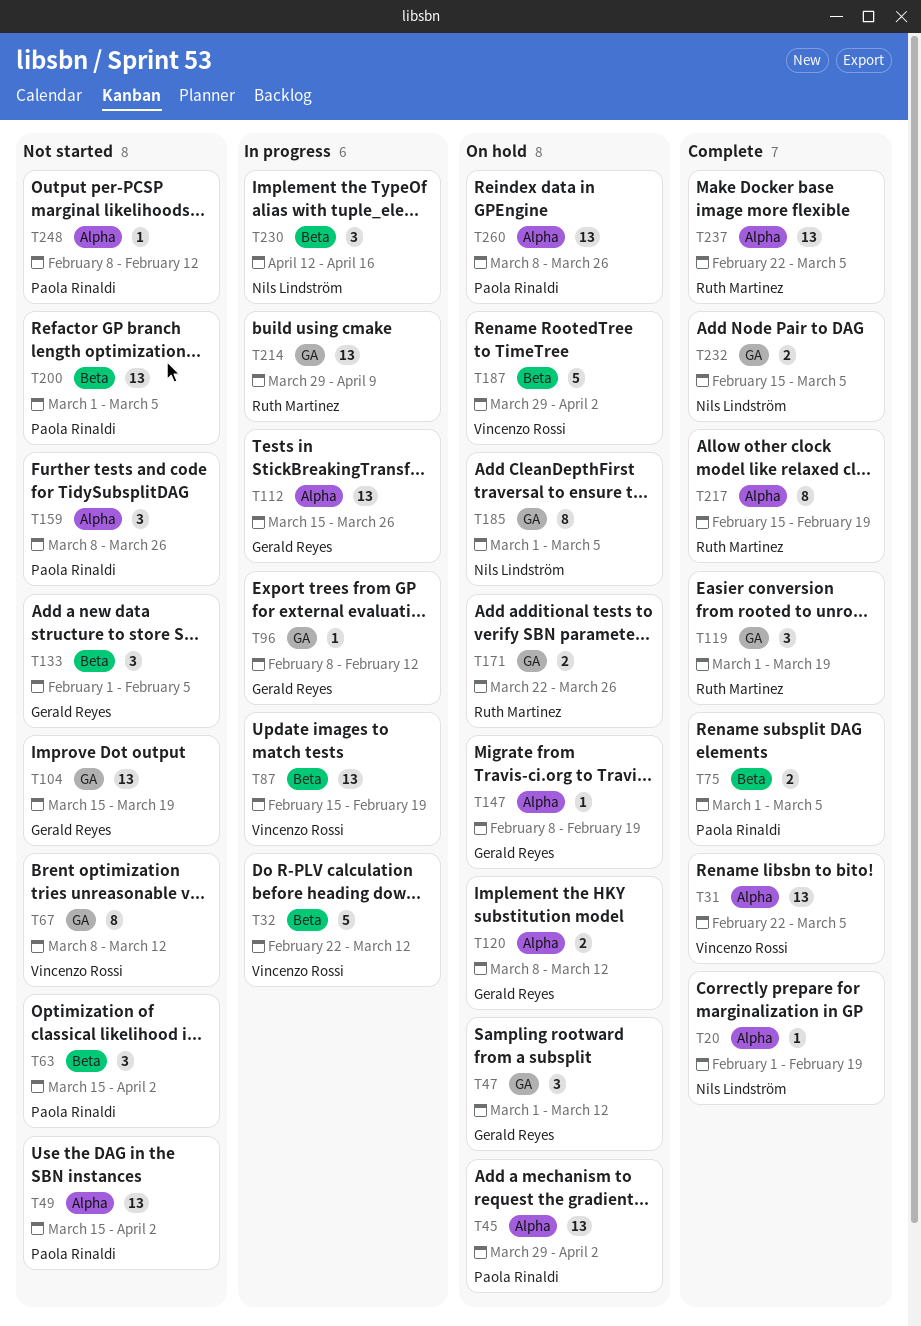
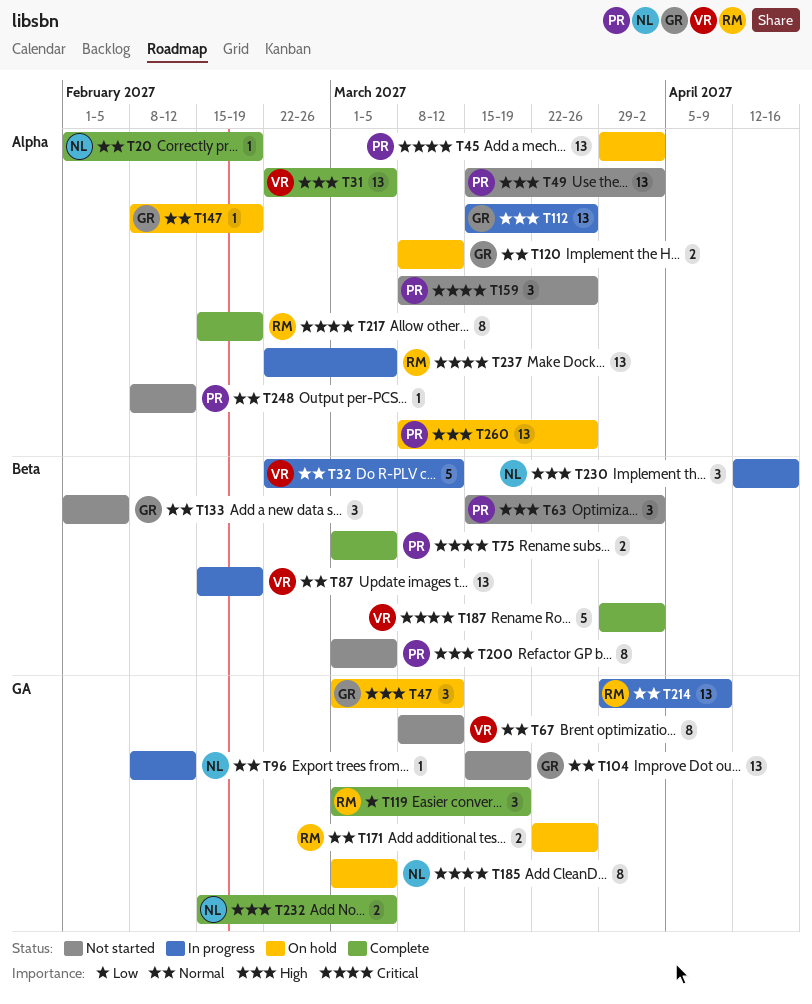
T96, owner: Gerald Reyes -> Nils Lindström
T187, status: On hold -> Complete
T200, estimate: 13 -> 8
T237, status: Complete -> In progress

